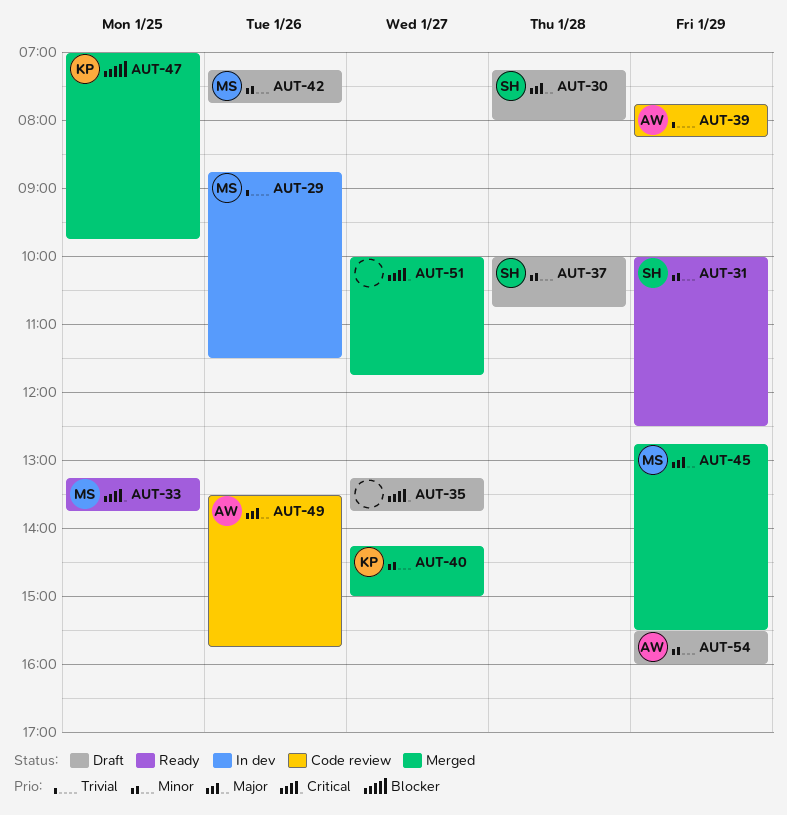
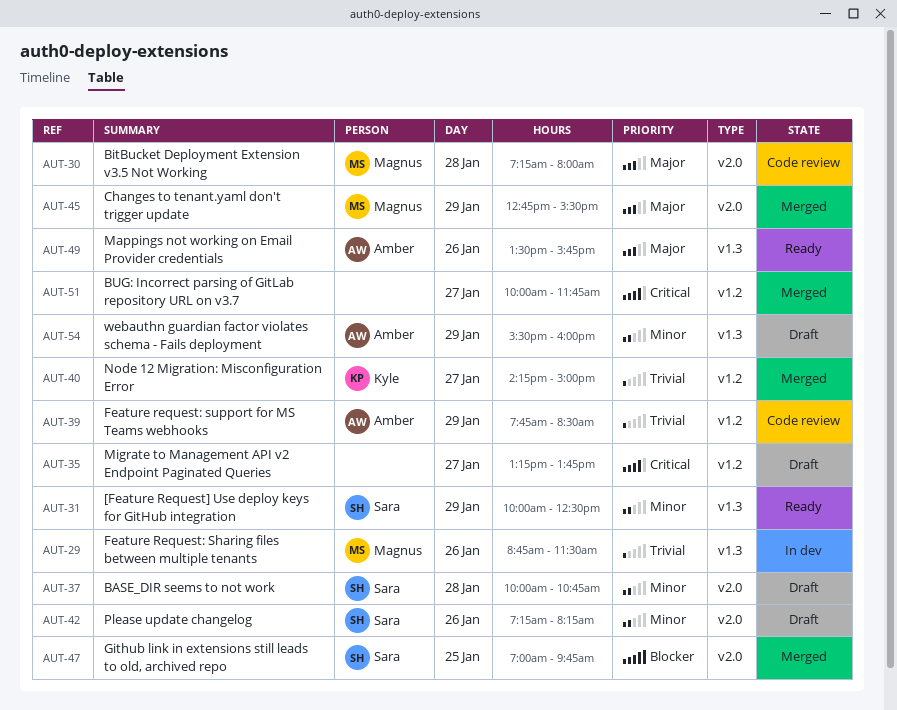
AUT-30, status: Draft -> Code review
AUT-30, owner: Sara -> Magnus
AUT-33: present -> none
AUT-39, ends: 08:15 -> 08:30
AUT-40, priority: Minor -> Trivial
AUT-42, owner: Magnus -> Sara
AUT-42, ends: 07:45 -> 08:15
AUT-47, owner: Kyle -> Sara
AUT-49, status: Code review -> Ready

